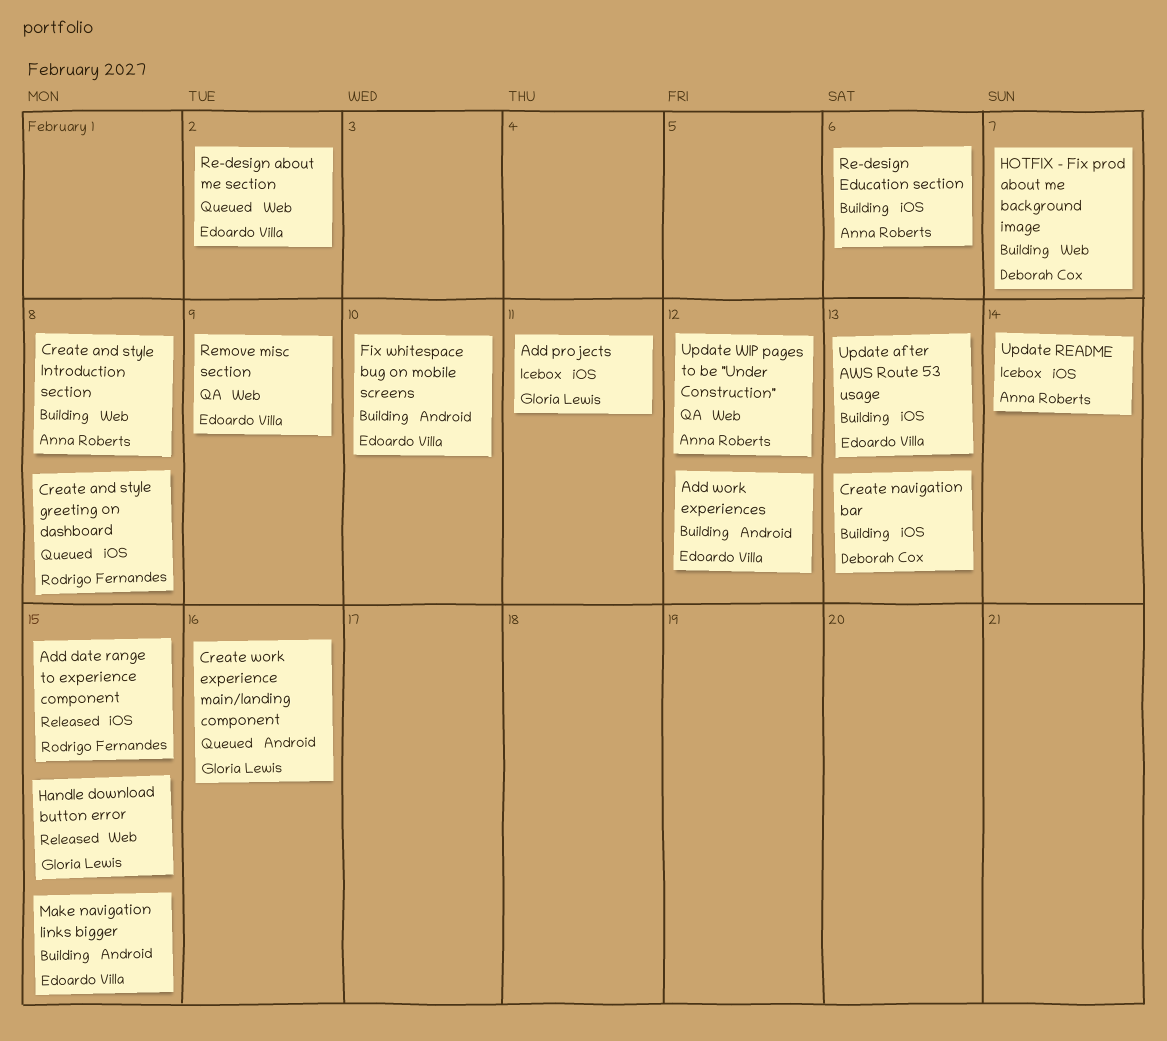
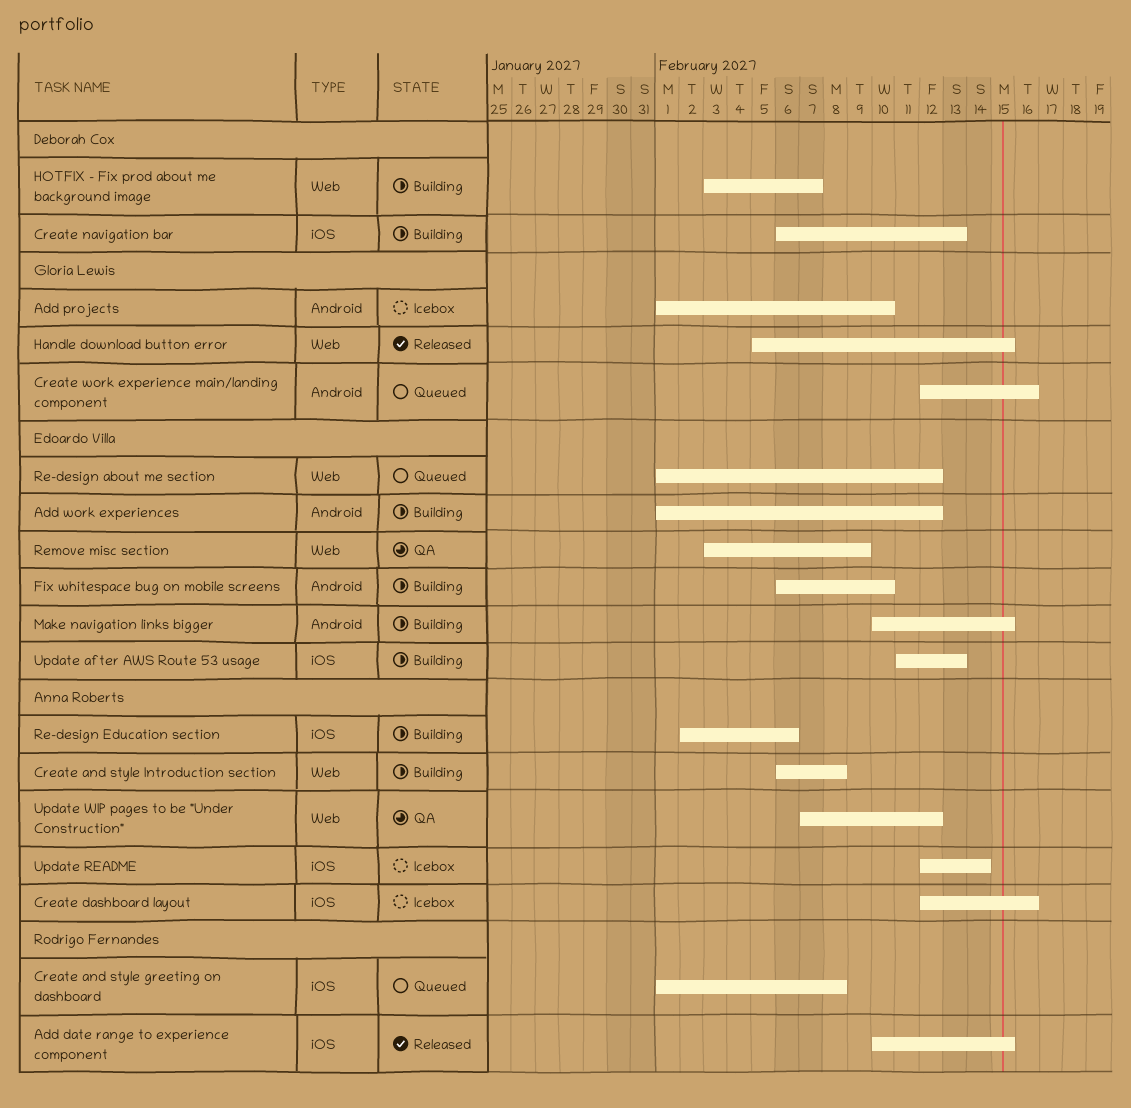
Add projects, label: iOS -> Android
Add projects, due: Feb 11 -> Feb 10
Create dashboard layout: none -> present
Re-design about me section, due: Feb 2 -> Feb 12

